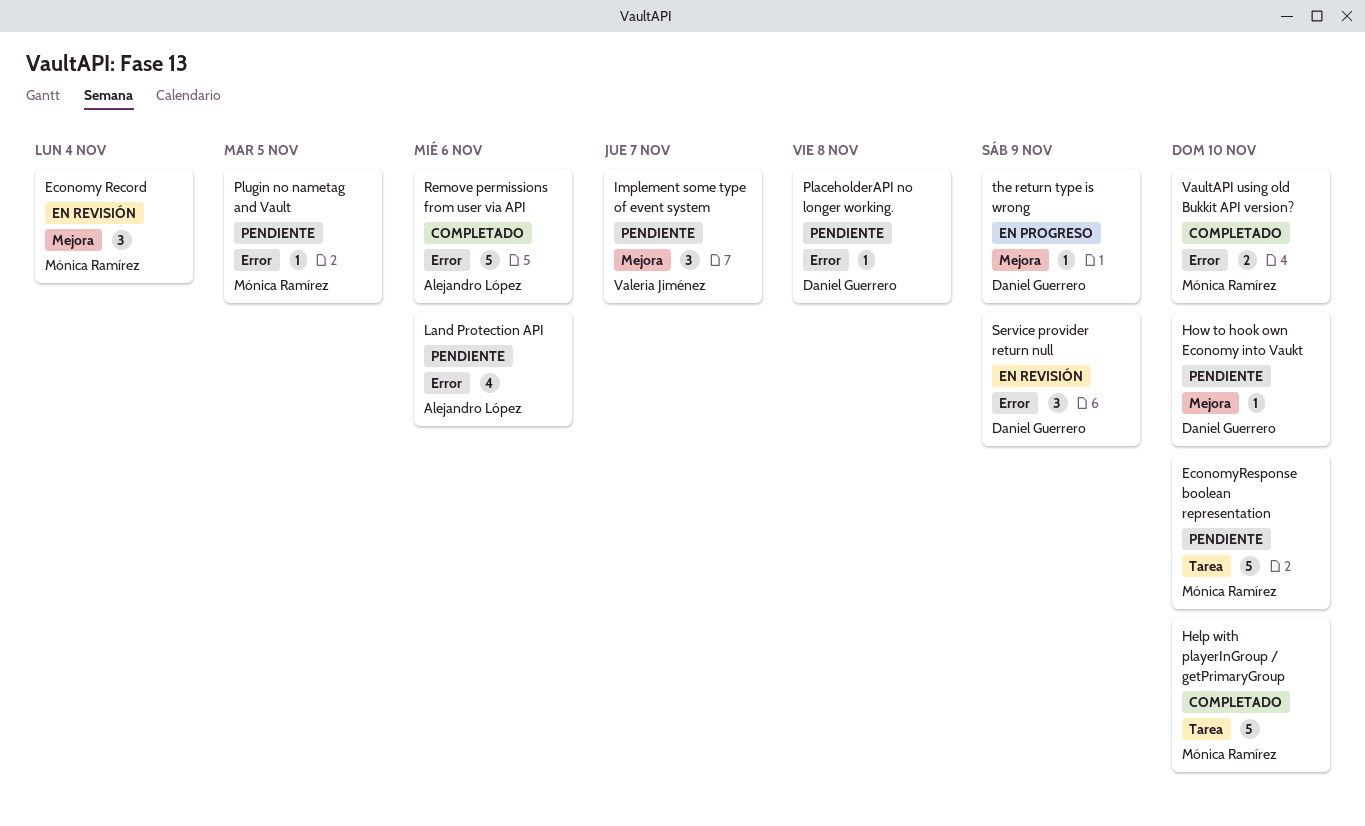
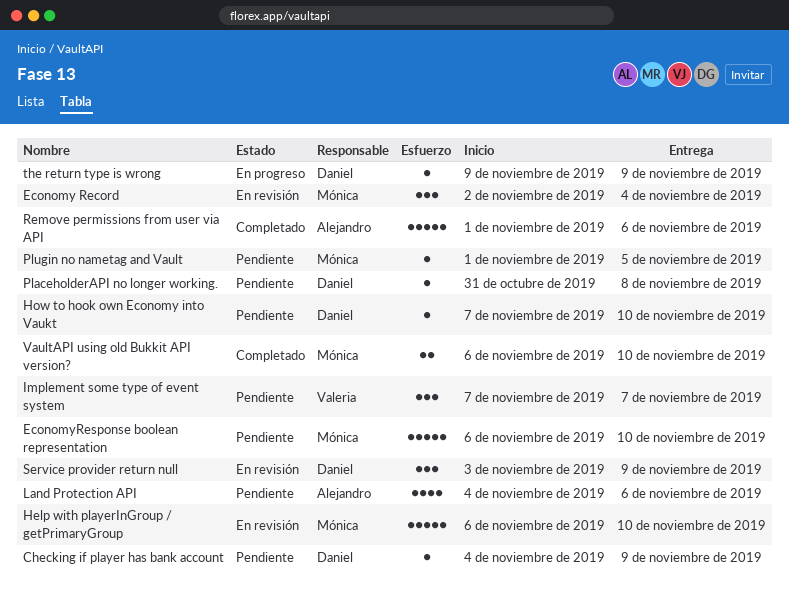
Checking if player has bank account: none -> present
Help with playerInGroup / getPrimaryGroup, status: Completado -> En revisión

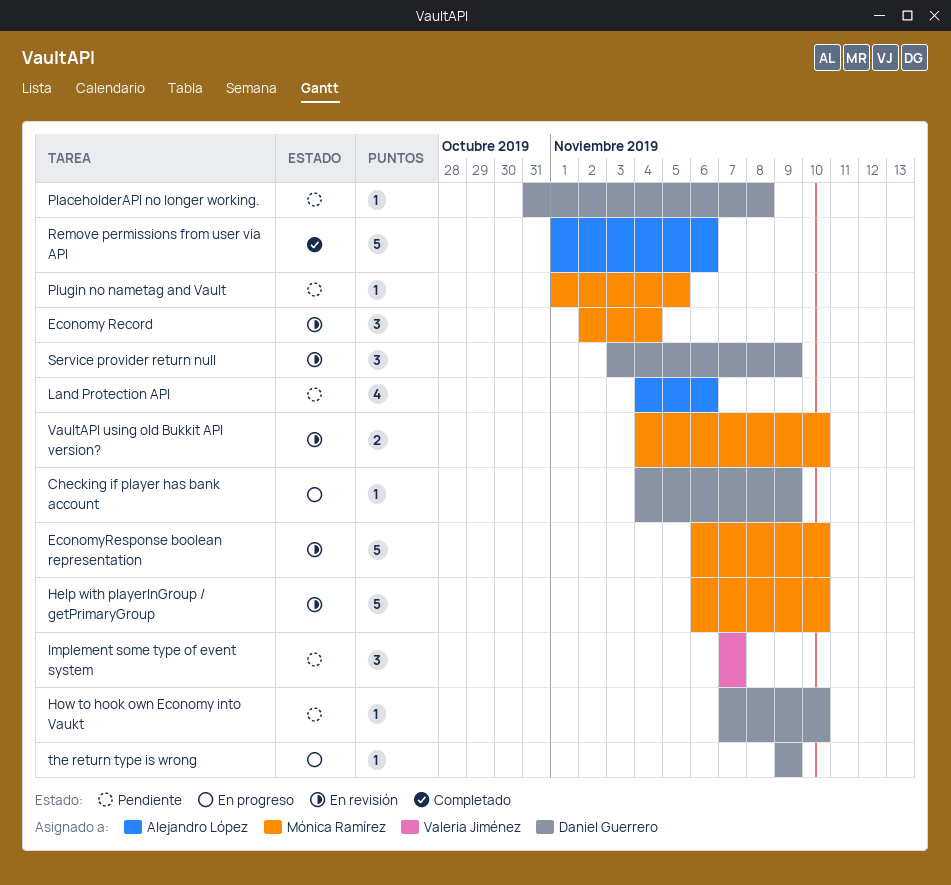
Checking if player has bank account, status: Pendiente -> En progreso
EconomyResponse boolean representation, status: Pendiente -> En revisión
VaultAPI using old Bukkit API version?, status: Completado -> En revisión
VaultAPI using old Bukkit API version?, start: Nov 6 -> Nov 4

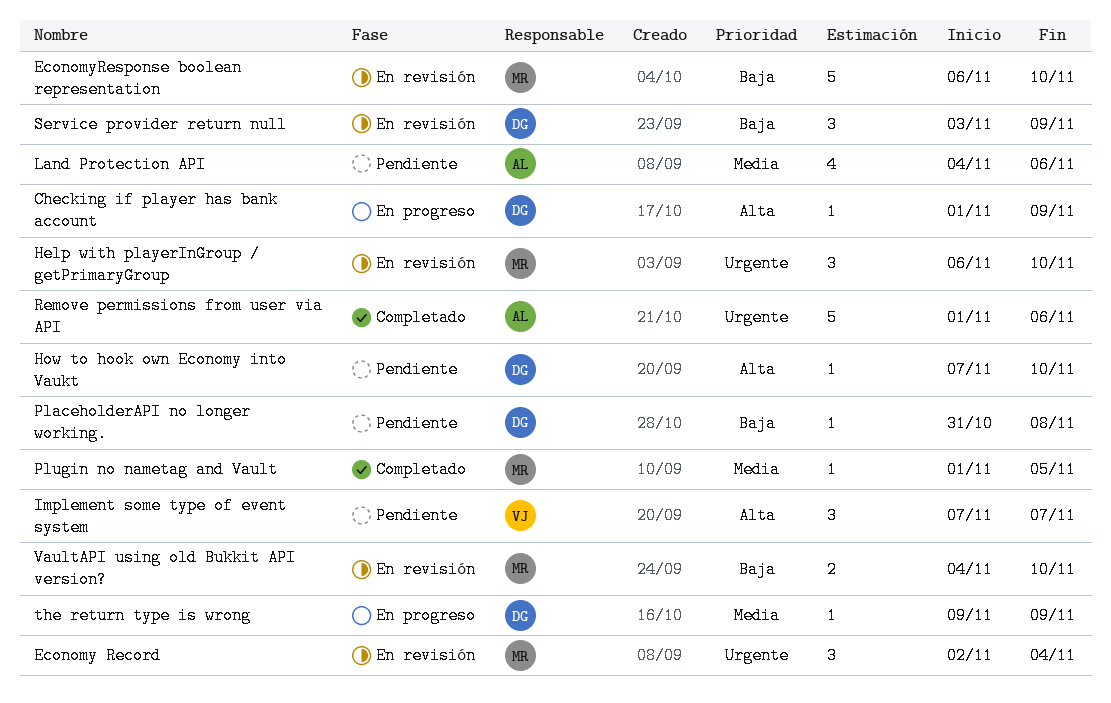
Checking if player has bank account, start: Nov 4 -> Nov 1
Help with playerInGroup / getPrimaryGroup, estimate: 5 -> 3
Plugin no nametag and Vault, status: Pendiente -> Completado

